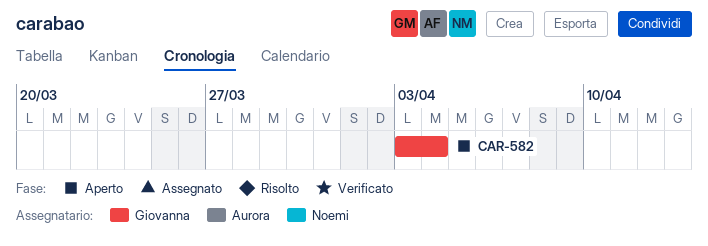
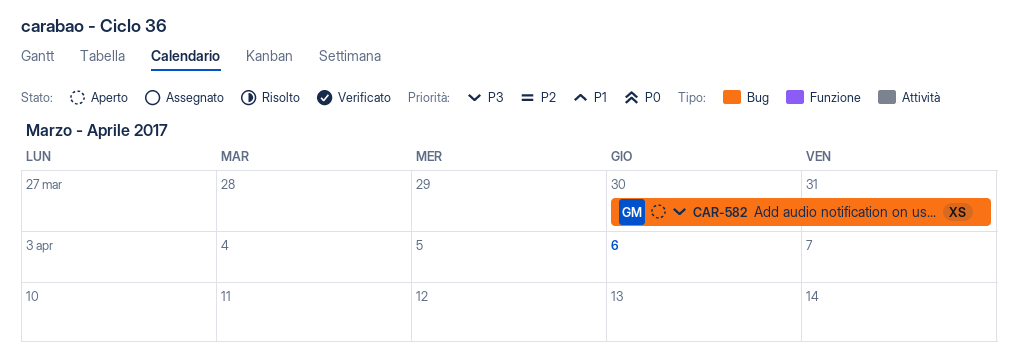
CAR-582, start: Apr 3 -> Mar 30
CAR-582, due: Apr 4 -> Mar 31

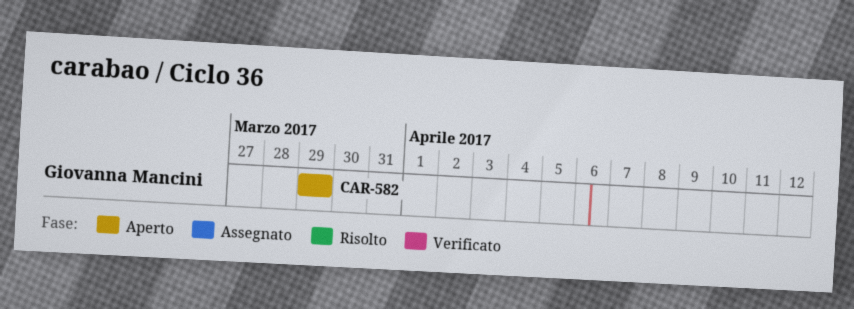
CAR-582, start: Mar 30 -> Mar 29
CAR-582, due: Mar 31 -> Mar 29

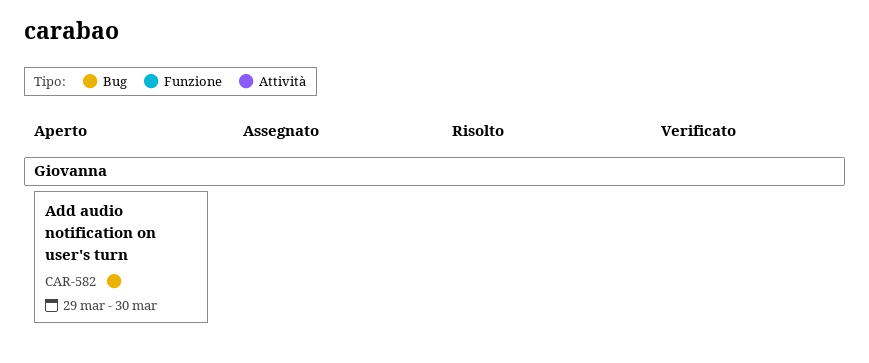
CAR-582, due: Mar 29 -> Mar 30

